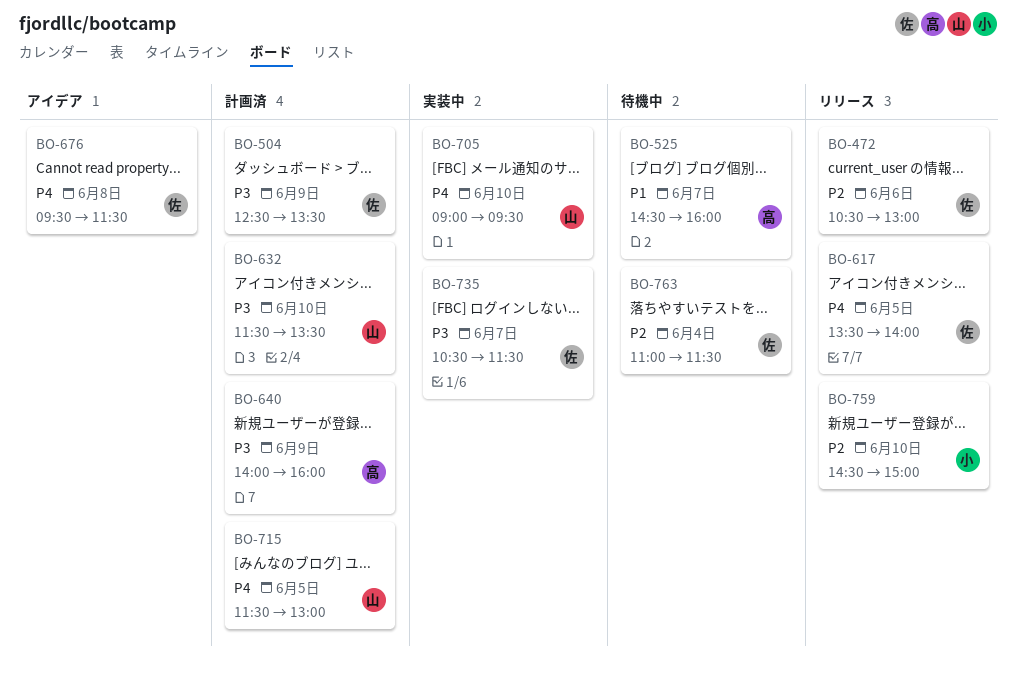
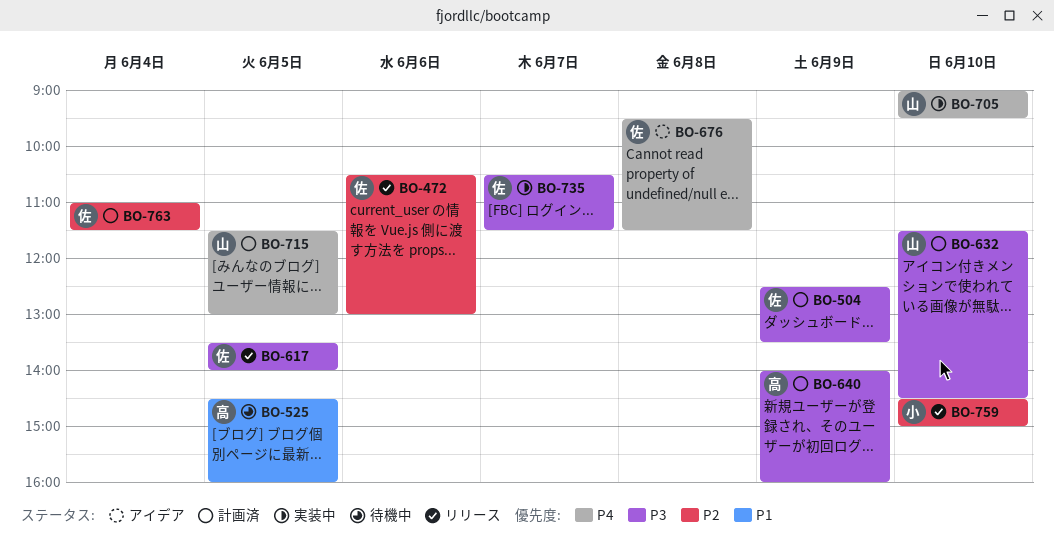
BO-525, day: Jun 7 -> Jun 5
BO-617, priority: P4 -> P3
BO-632, ends: 13:30 -> 14:30
BO-763, status: 待機中 -> 計画済

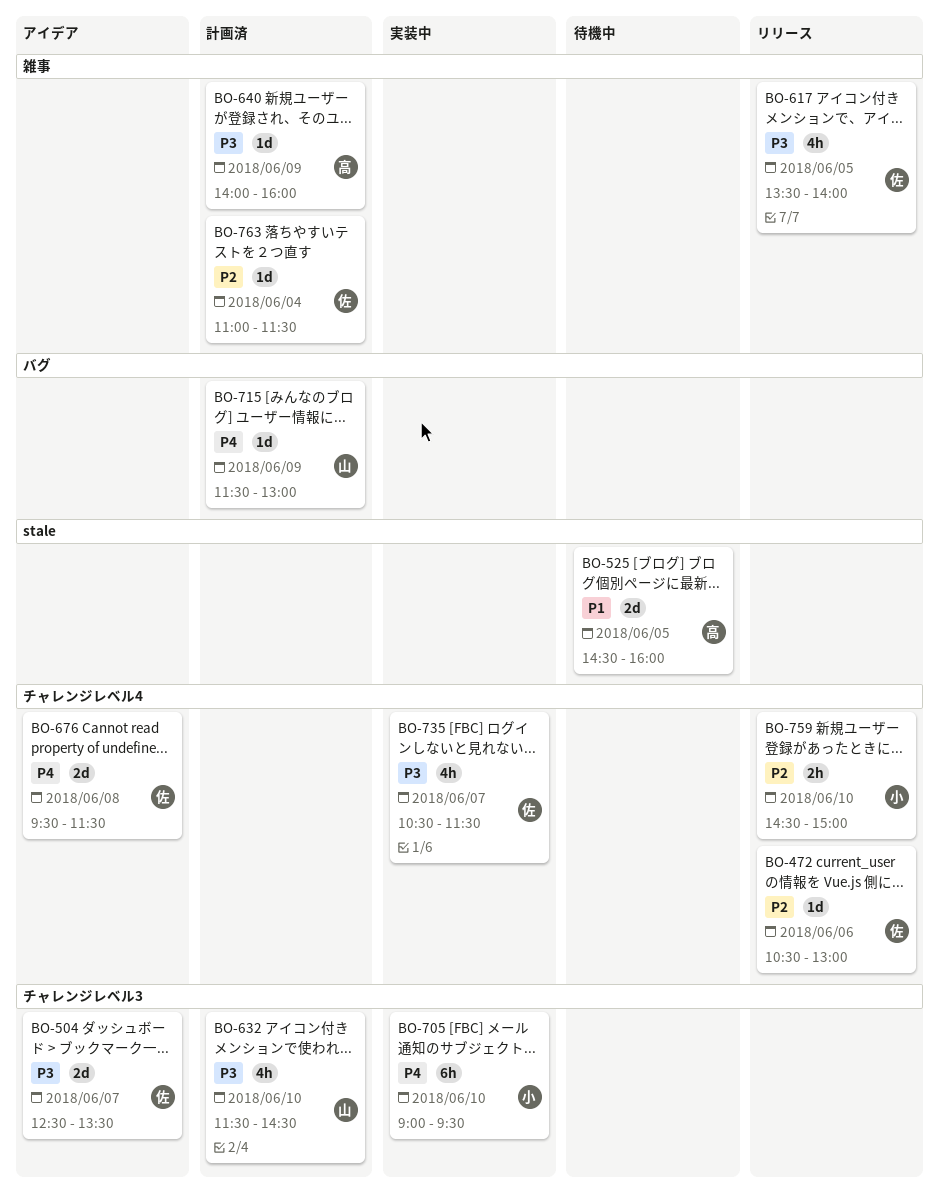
BO-504, status: 計画済 -> アイデア
BO-504, day: Jun 9 -> Jun 7
BO-705, owner: 山 -> 小
BO-715, day: Jun 5 -> Jun 9

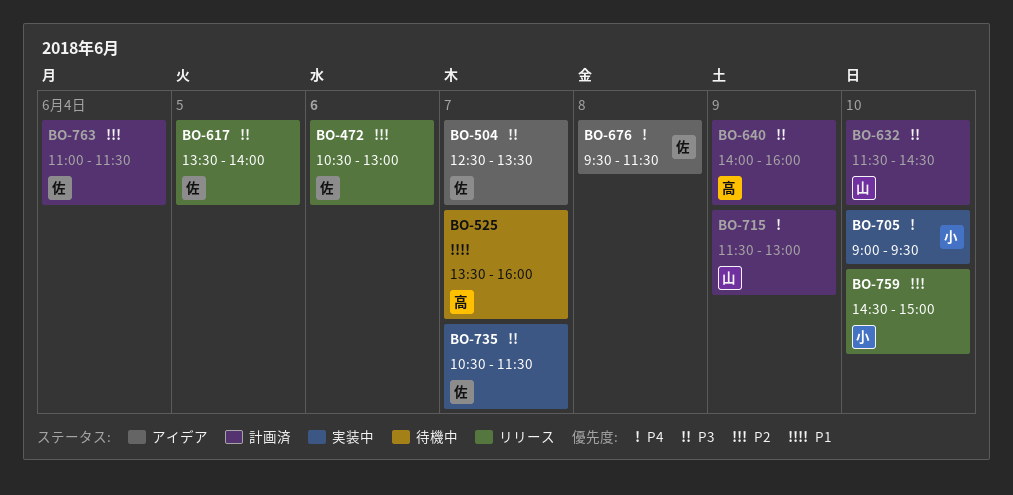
BO-525, day: Jun 5 -> Jun 7
BO-525, begins: 14:30 -> 13:30

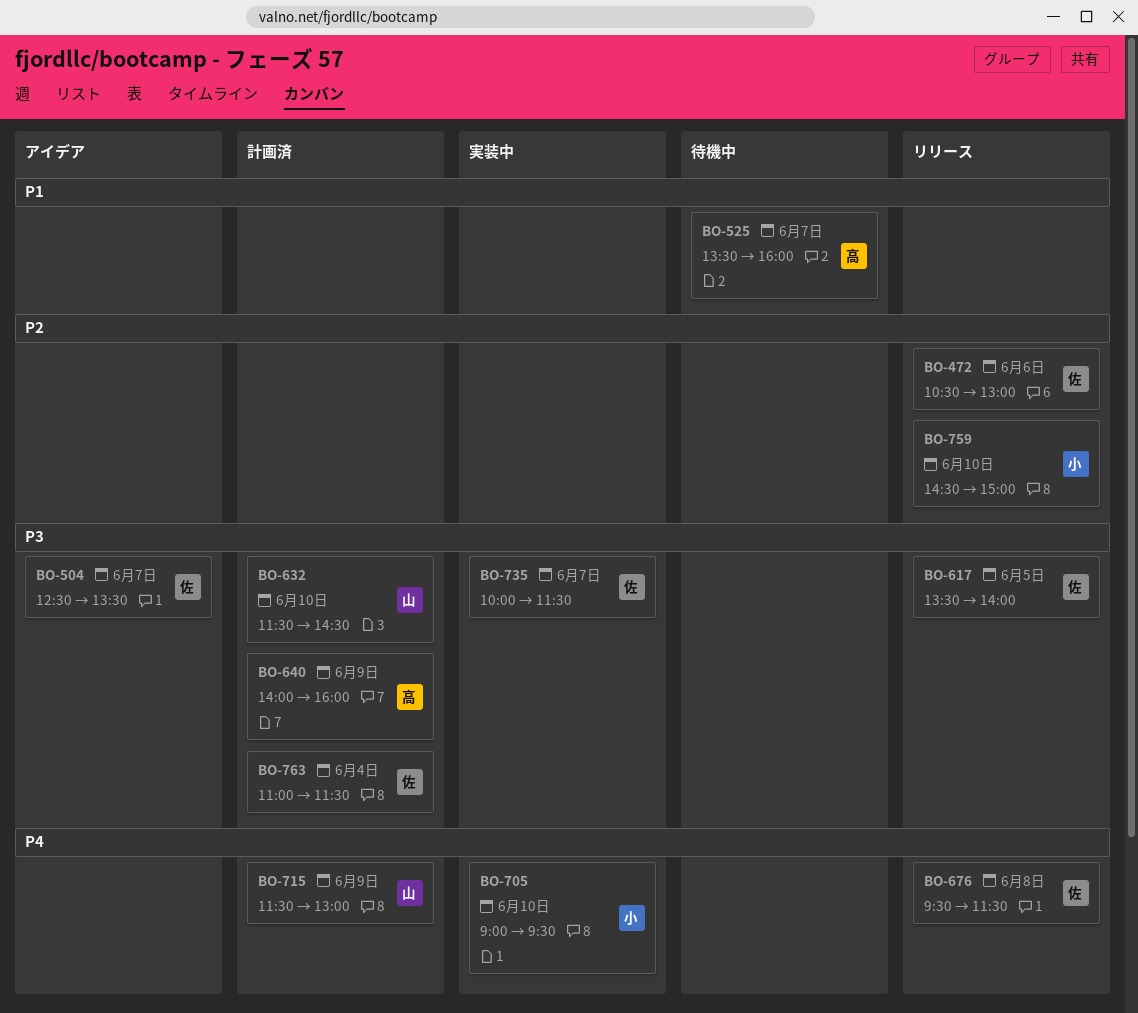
BO-676, status: アイデア -> リリース
BO-735, begins: 10:30 -> 10:00
BO-763, priority: P2 -> P3

